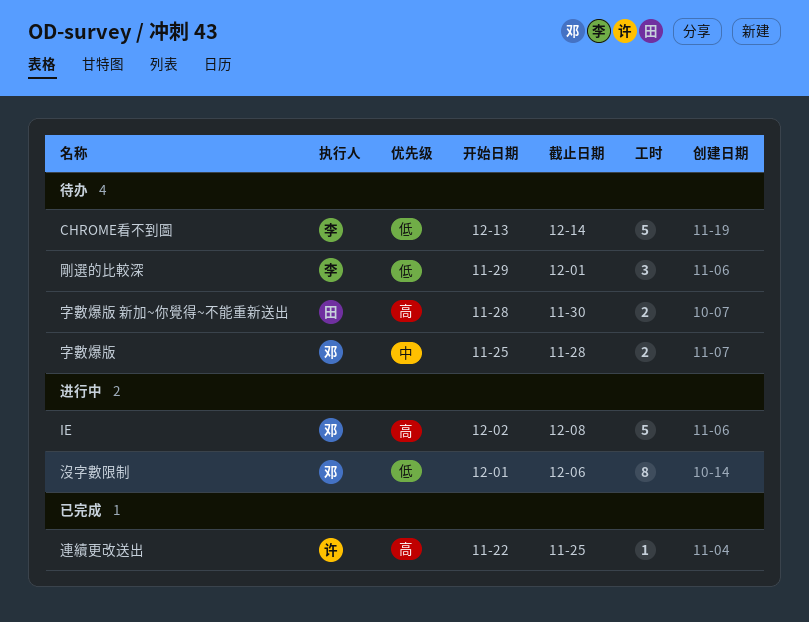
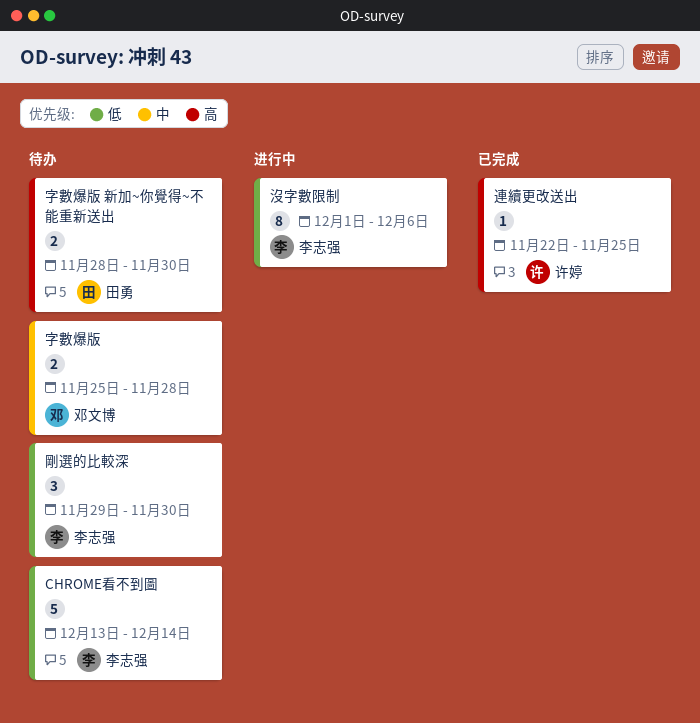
IE: present -> none
剛選的比較深, due: Dec 1 -> Nov 30
沒字數限制, owner: 邓文博 -> 李志强

